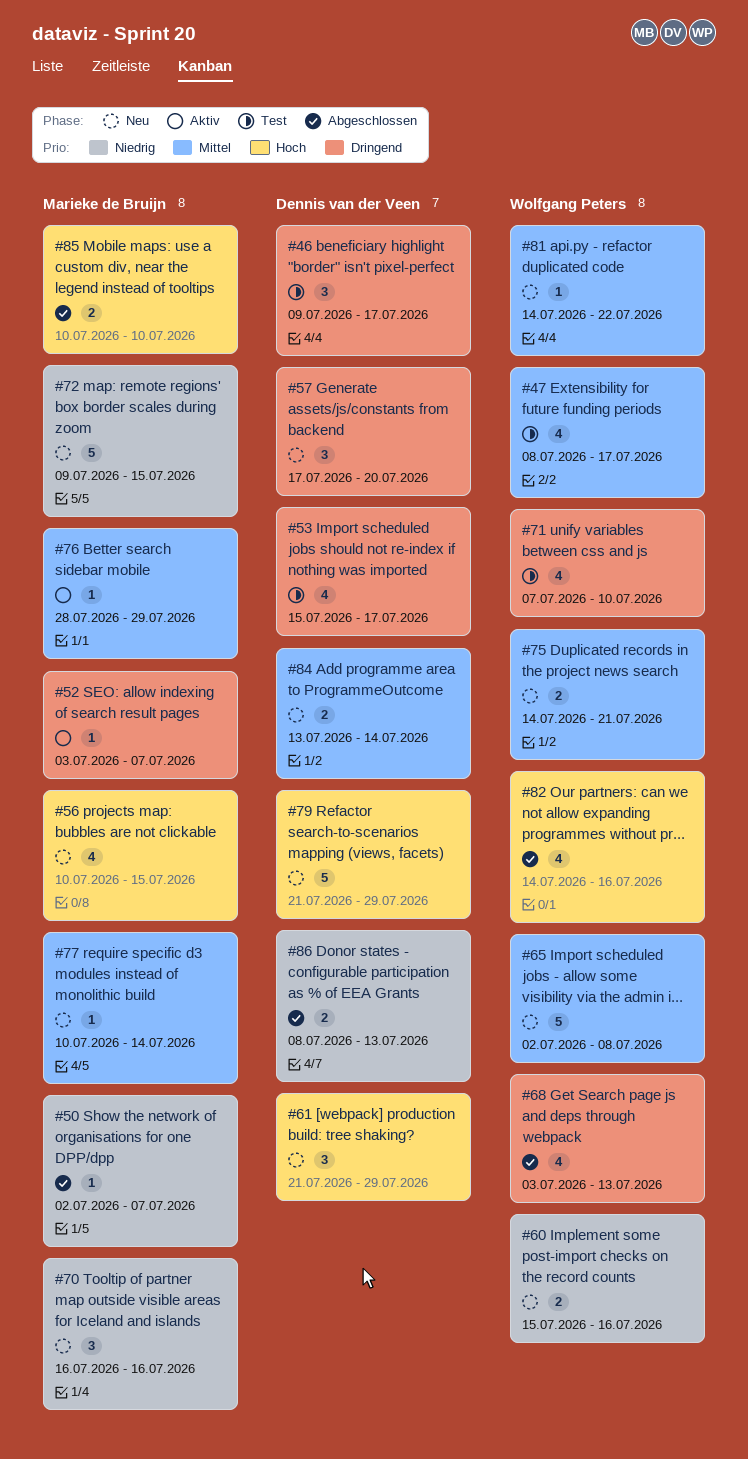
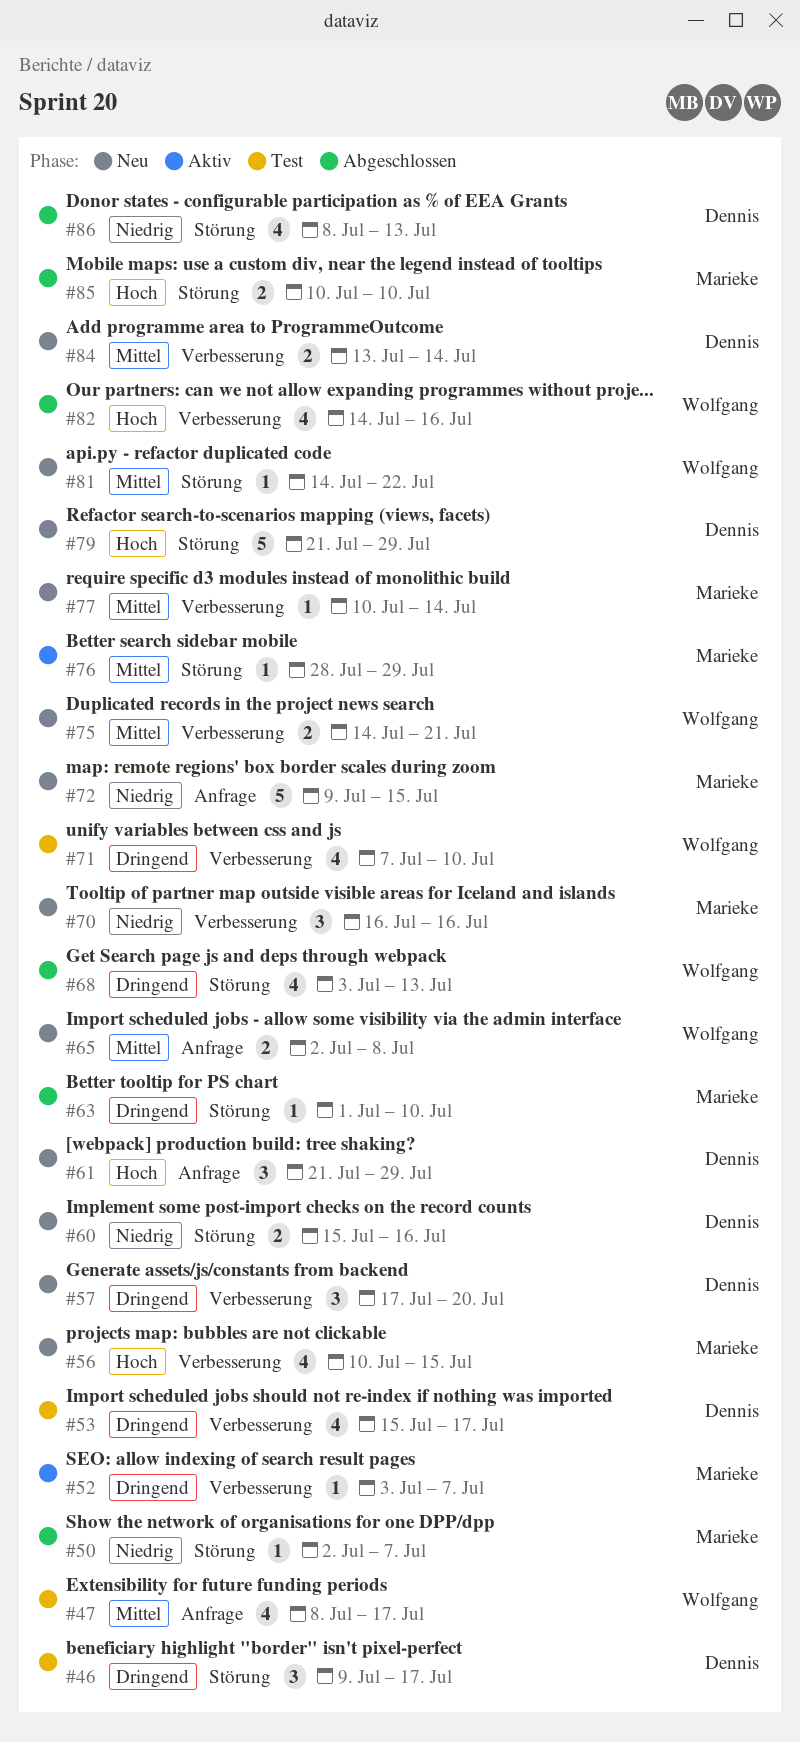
#60, owner: Wolfgang Peters -> Dennis van der Veen
#63: none -> present
#65, estimate: 5 -> 2
#86, estimate: 2 -> 4

